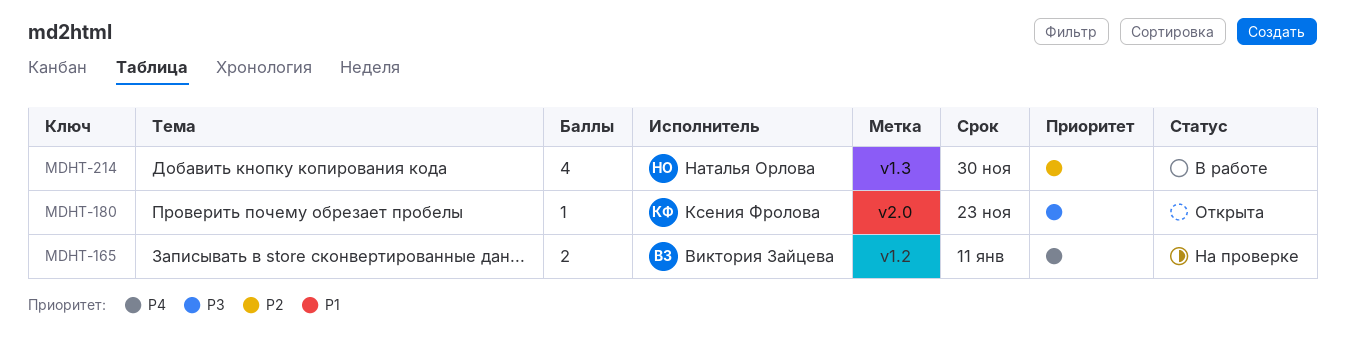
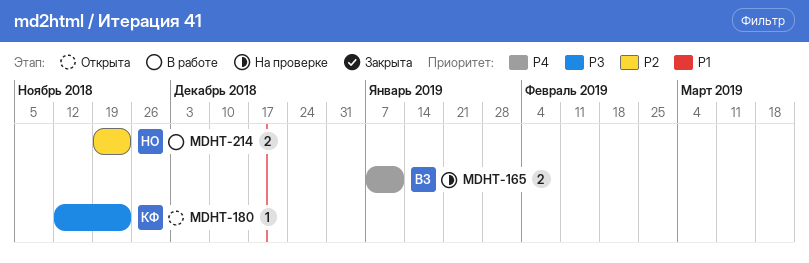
MDHT-214, estimate: 4 -> 2
MDHT-214, due: Nov 30 -> Nov 23

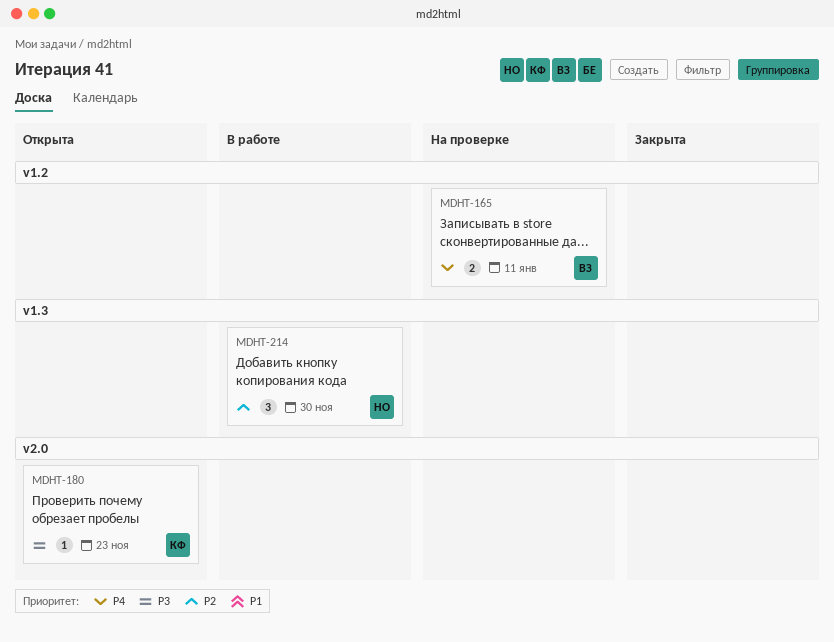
MDHT-214, estimate: 2 -> 3
MDHT-214, due: Nov 23 -> Nov 30

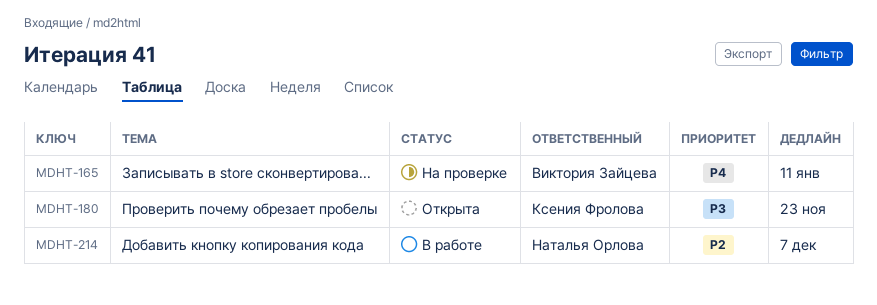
MDHT-214, due: Nov 30 -> Dec 7

